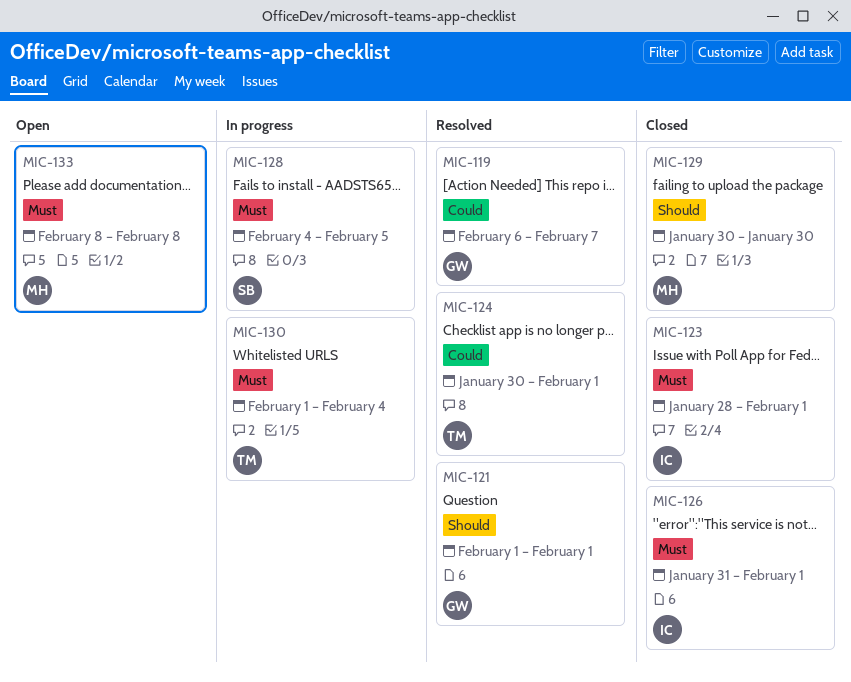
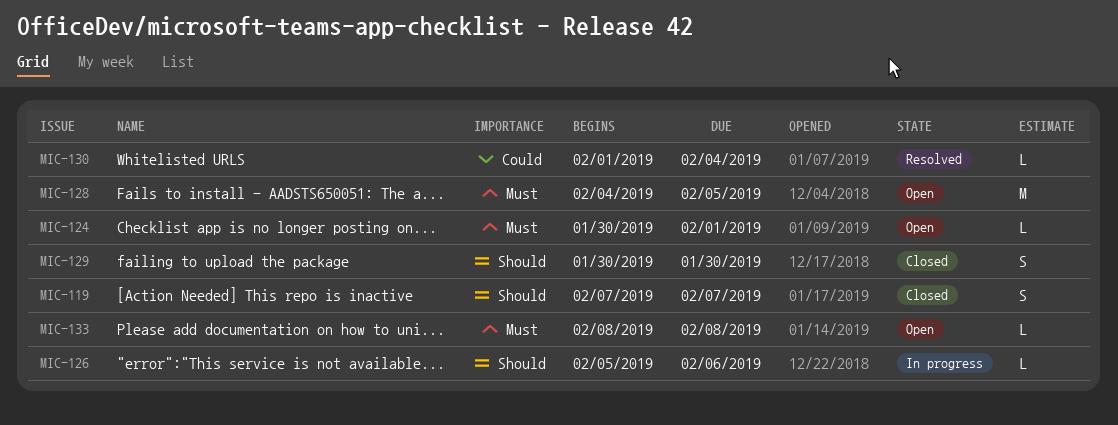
MIC-119, status: Resolved -> Closed
MIC-119, priority: Could -> Should
MIC-119, start: Feb 6 -> Feb 7
MIC-121: present -> none
MIC-123: present -> none
MIC-124, status: Resolved -> Open
MIC-124, priority: Could -> Must
MIC-126, status: Closed -> In progress
MIC-126, priority: Must -> Should
MIC-126, start: Jan 31 -> Feb 5
MIC-126, due: Feb 1 -> Feb 6
MIC-128, status: In progress -> Open
MIC-130, status: In progress -> Resolved
MIC-130, priority: Must -> Could

